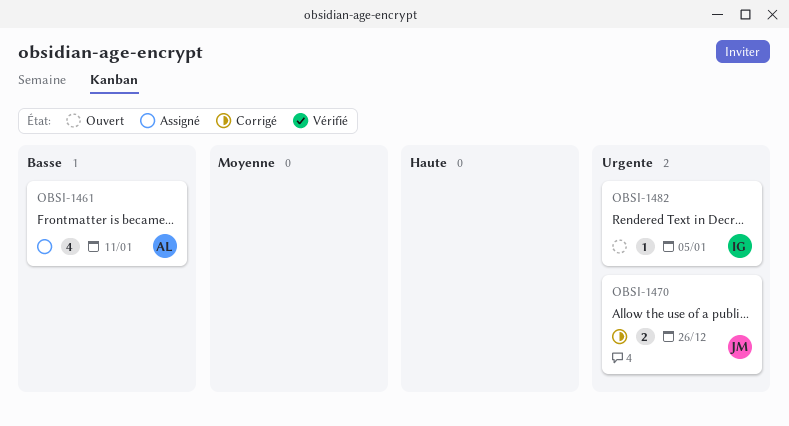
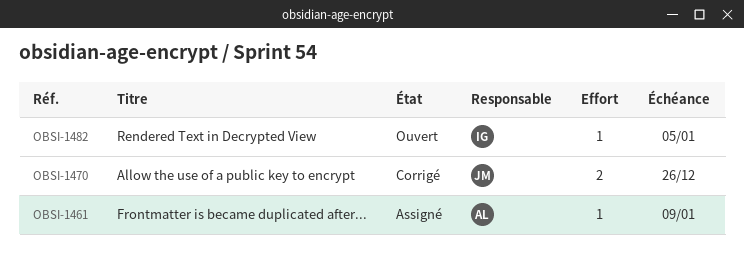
OBSI-1461, estimate: 4 -> 1
OBSI-1461, due: Jan 11 -> Jan 9

